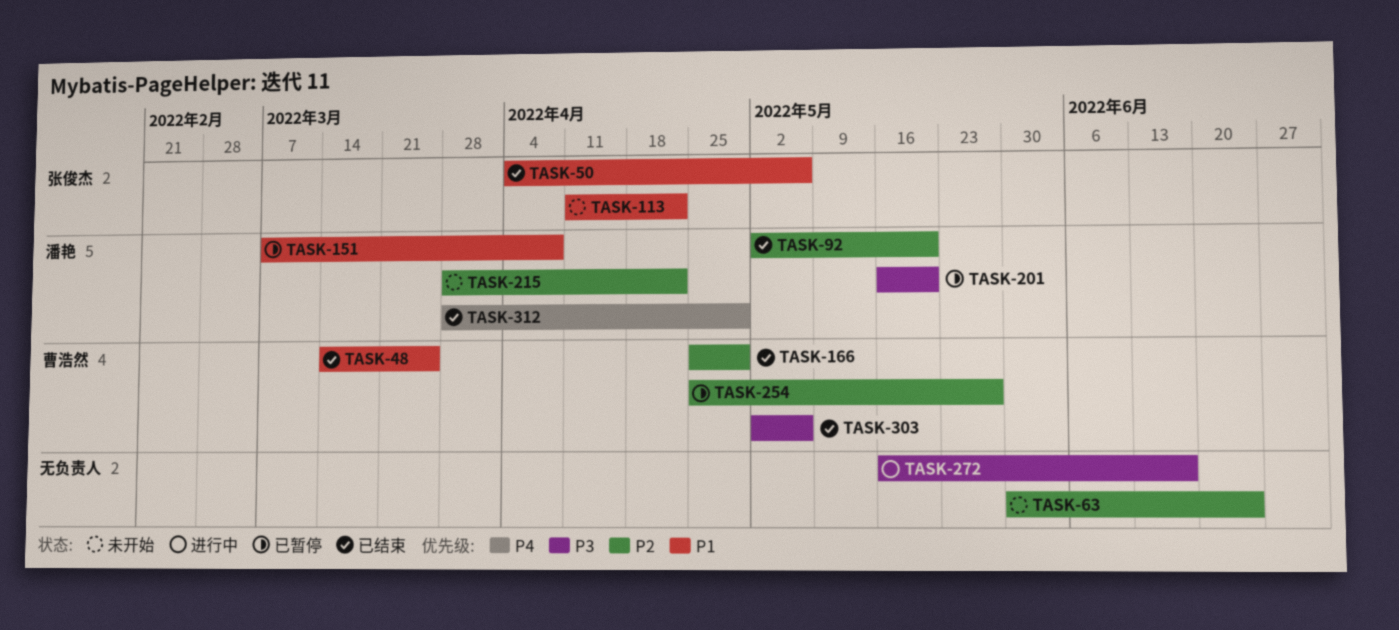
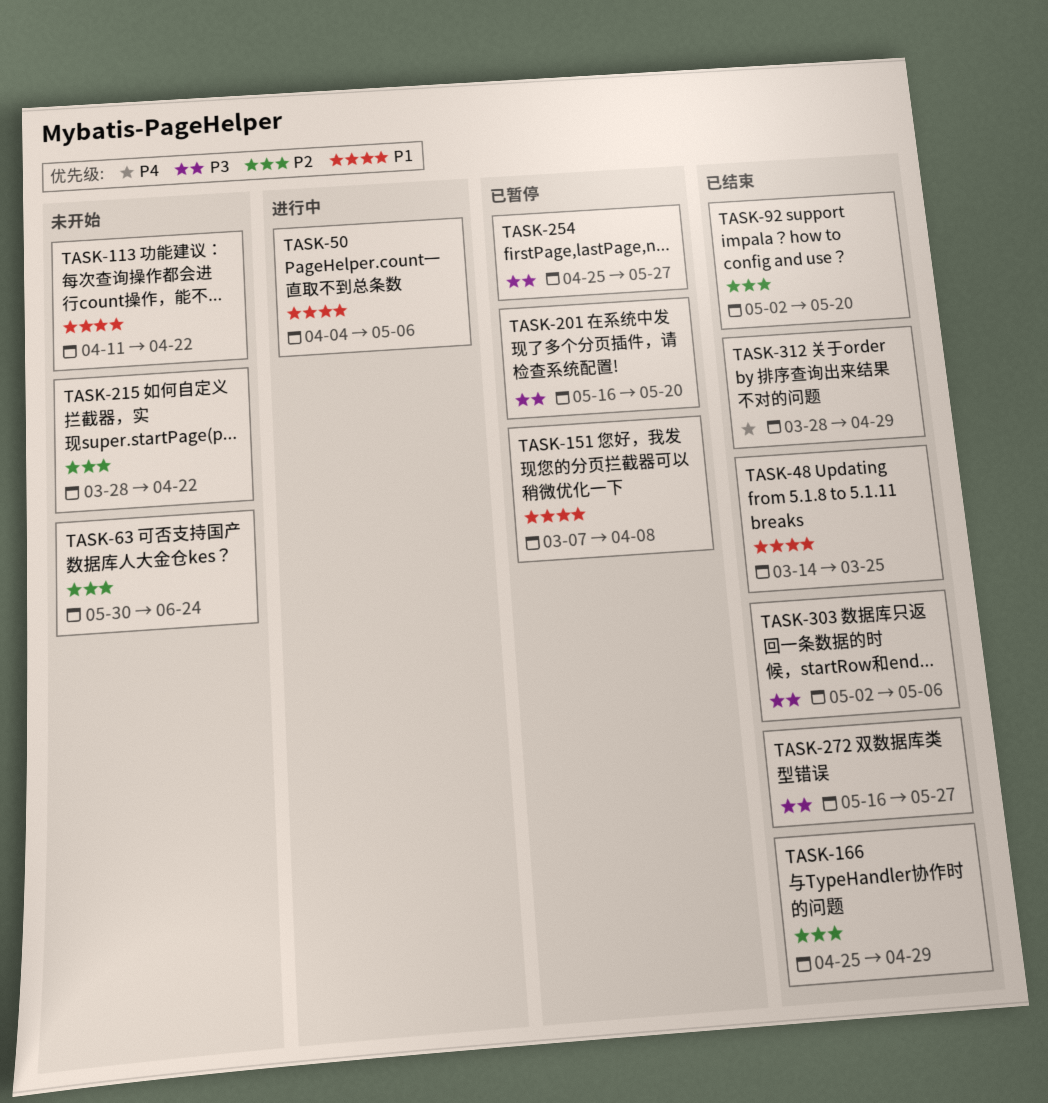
TASK-50, status: 已结束 -> 进行中
TASK-254, priority: P2 -> P3
TASK-272, status: 进行中 -> 已结束
TASK-272, due: Jun 17 -> May 27

